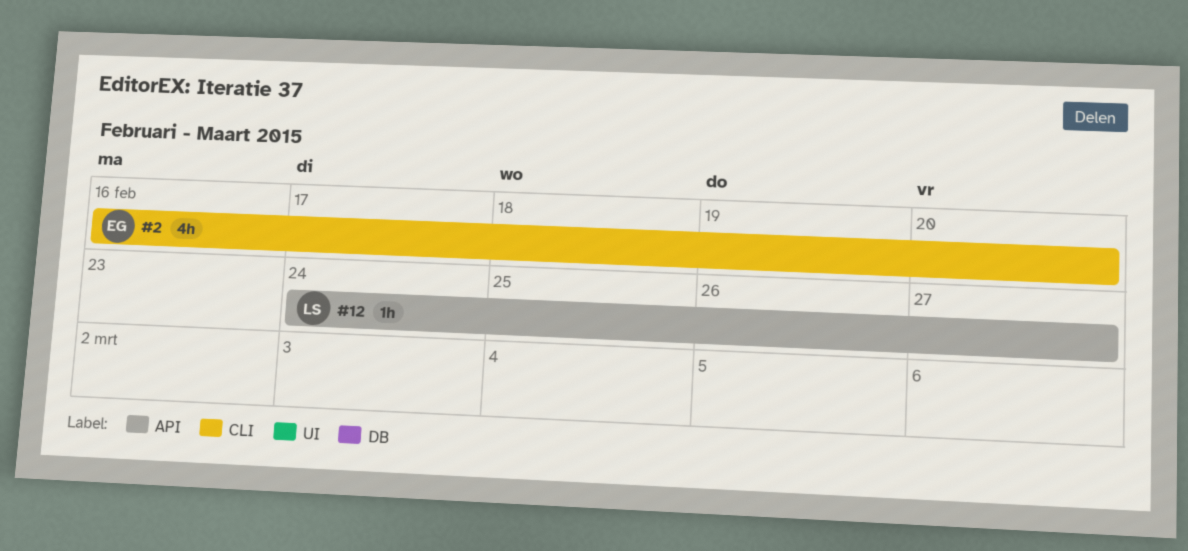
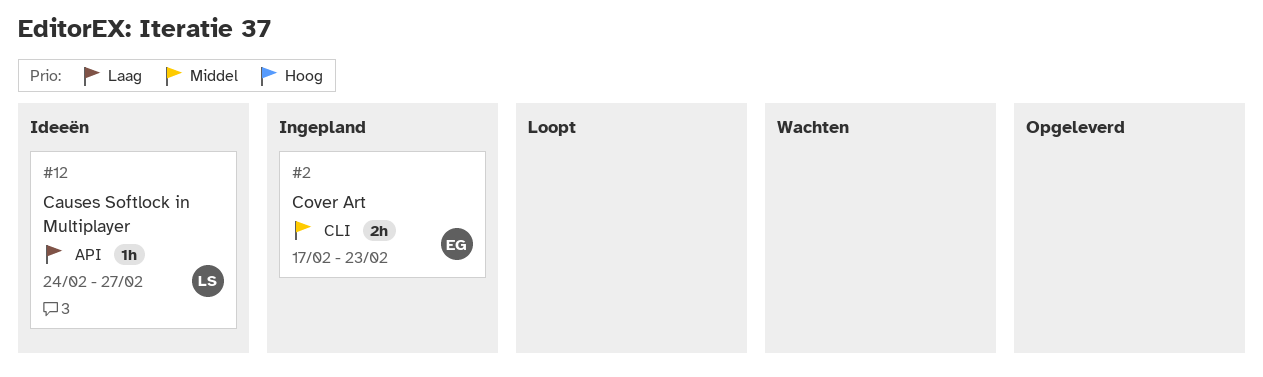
#2, estimate: 4h -> 2h
#2, start: Feb 16 -> Feb 17
#2, due: Feb 20 -> Feb 23

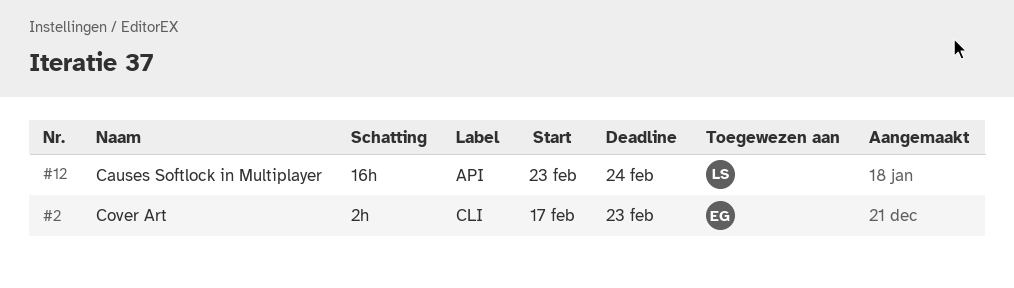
#12, estimate: 1h -> 16h
#12, start: Feb 24 -> Feb 23
#12, due: Feb 27 -> Feb 24

